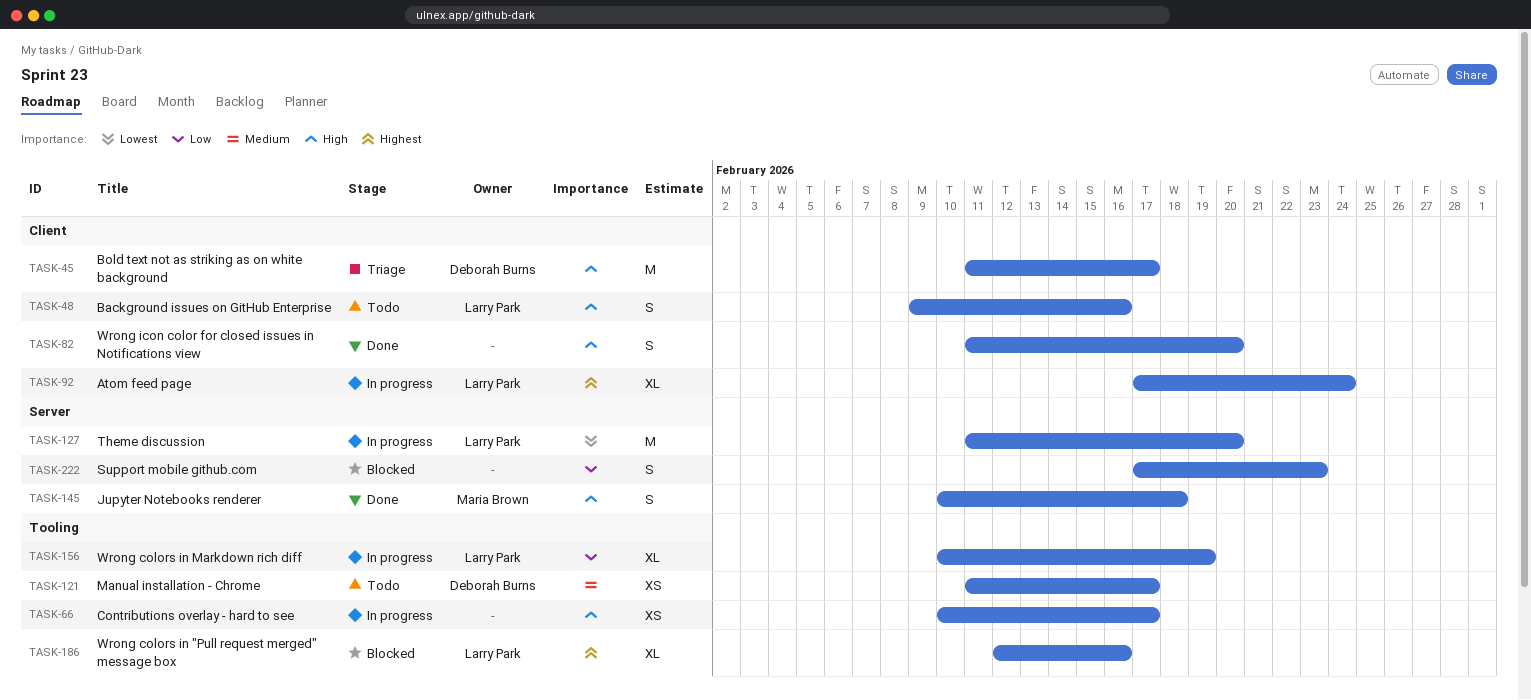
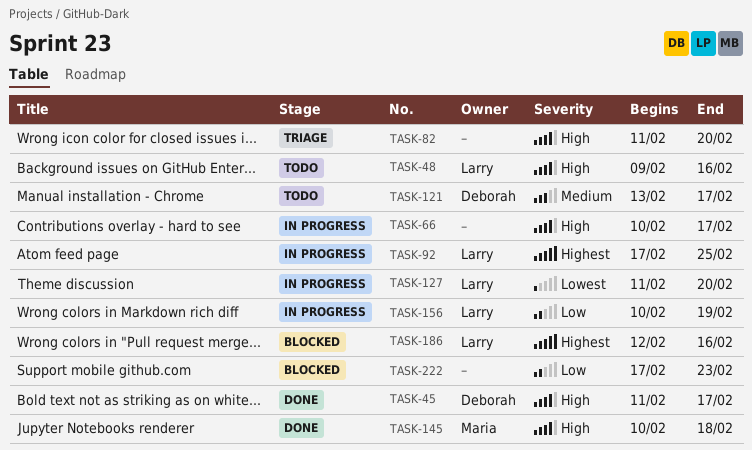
TASK-45, status: Triage -> Done
TASK-82, status: Done -> Triage
TASK-92, due: Feb 24 -> Feb 25
TASK-121, start: Feb 11 -> Feb 13

